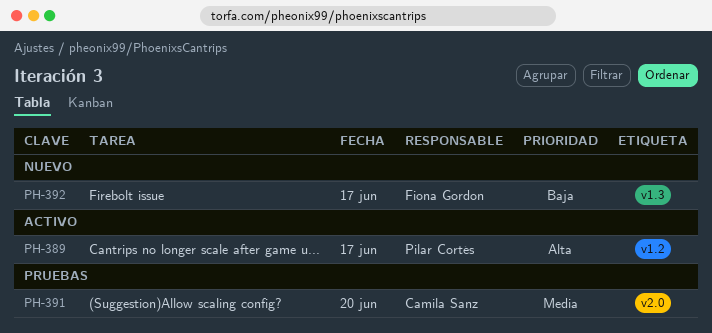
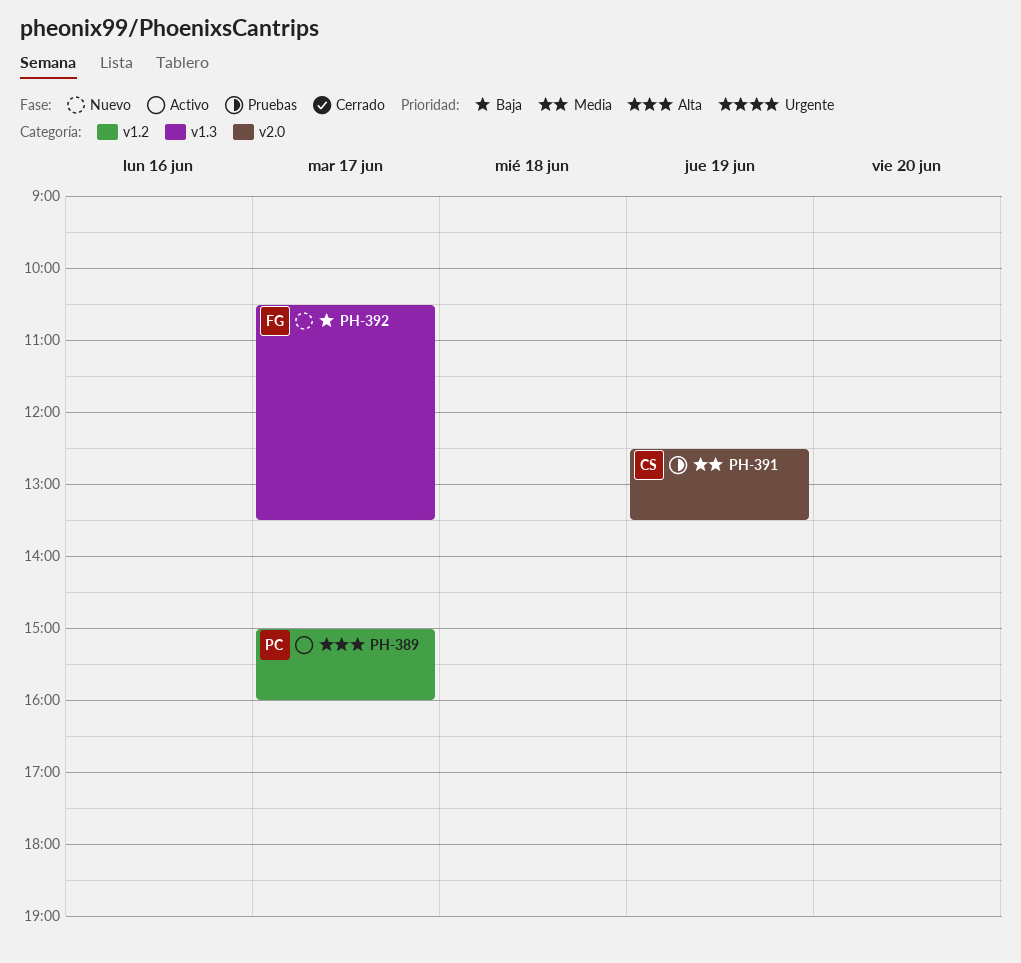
PH-391, day: Jun 20 -> Jun 19

